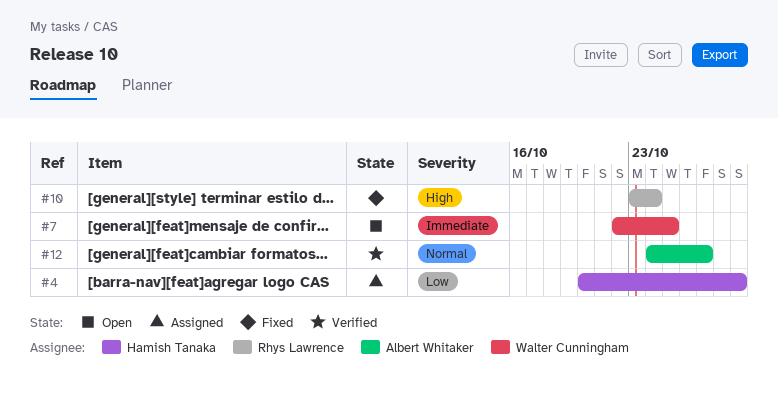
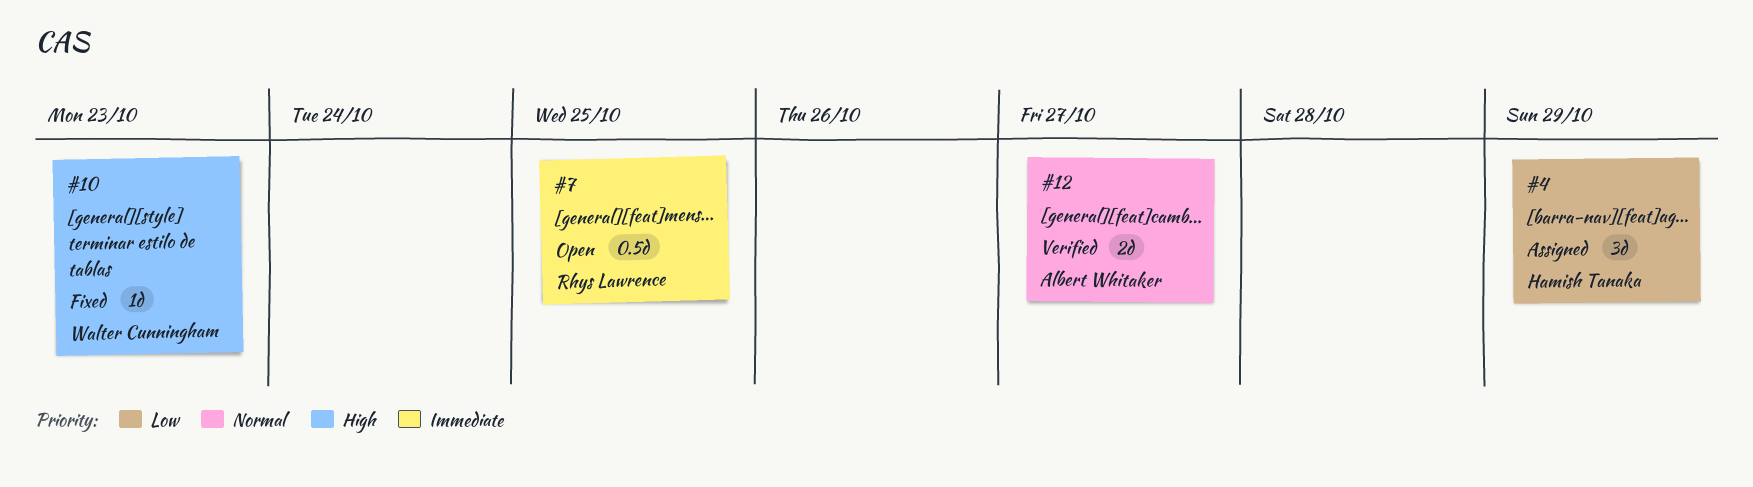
#7, owner: Walter Cunningham -> Rhys Lawrence
#10, owner: Rhys Lawrence -> Walter Cunningham
#10, due: Oct 24 -> Oct 23

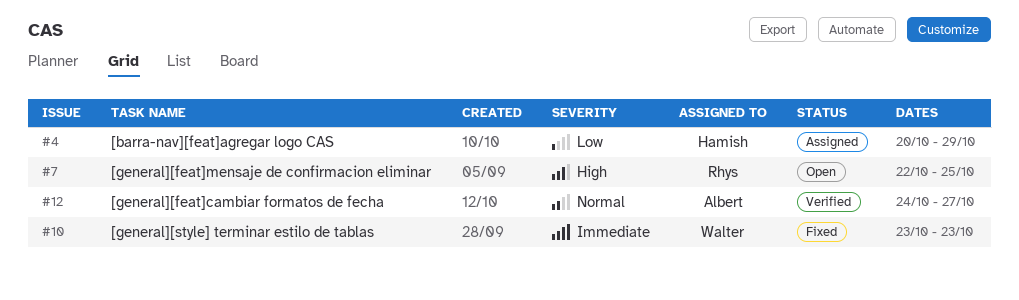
#7, priority: Immediate -> High
#10, priority: High -> Immediate

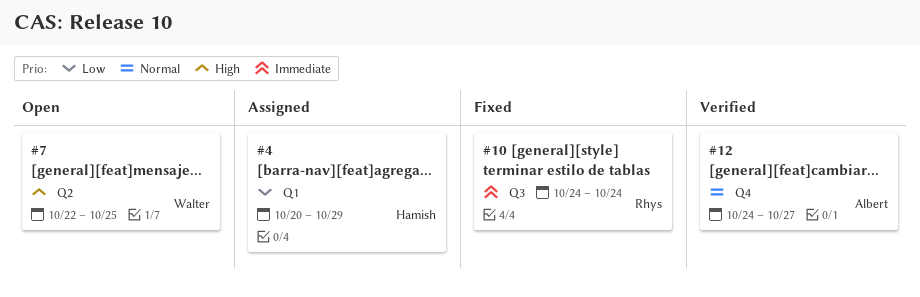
#7, owner: Rhys -> Walter
#10, owner: Walter -> Rhys
#10, start: Oct 23 -> Oct 24
#10, due: Oct 23 -> Oct 24

